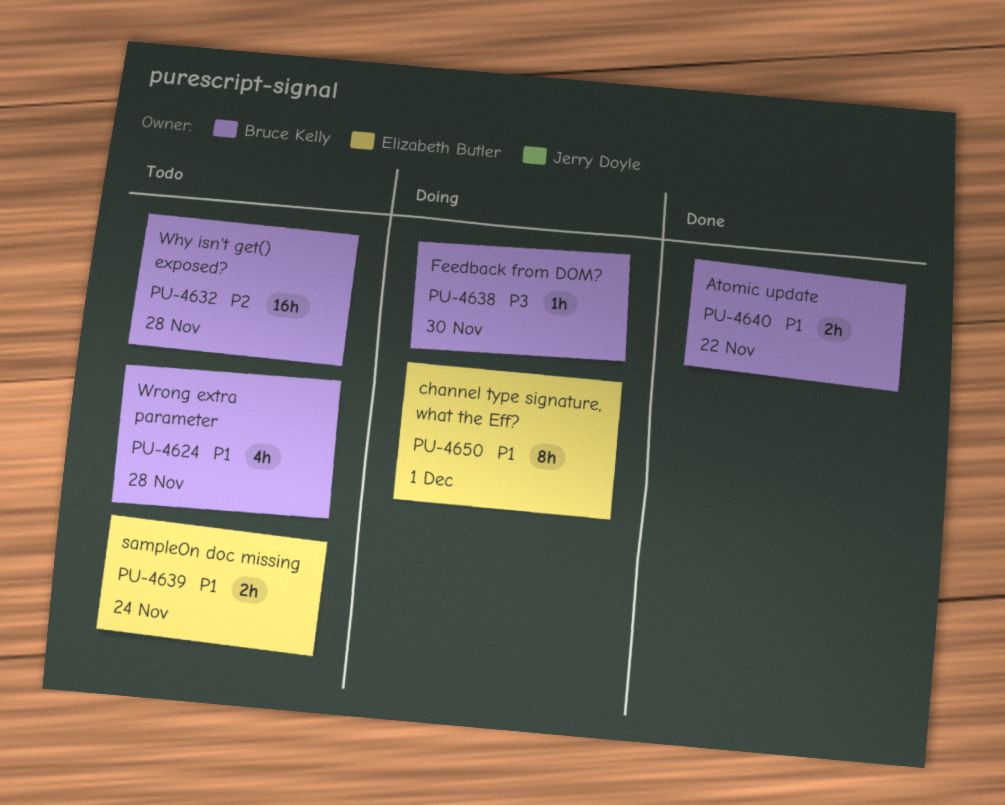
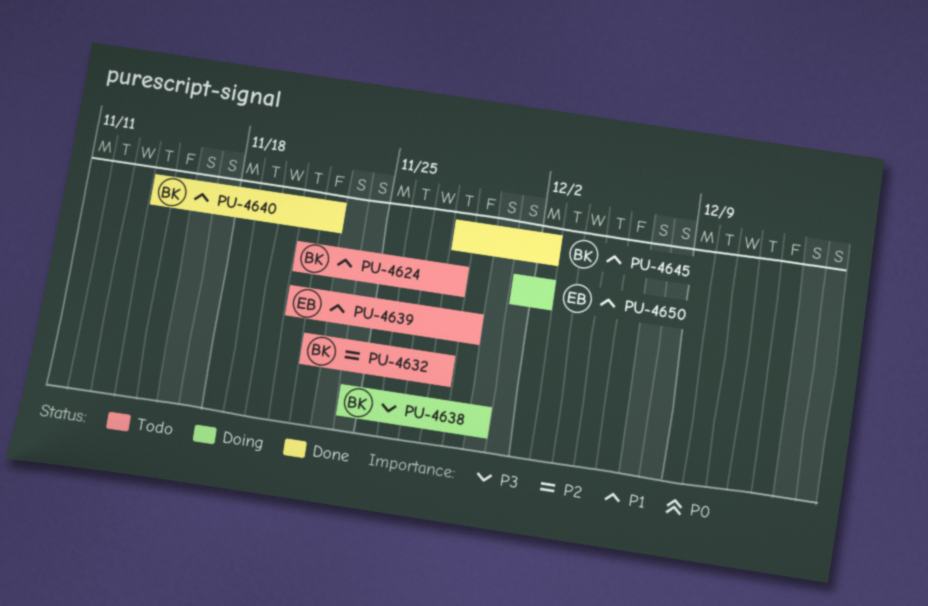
PU-4639, due: Nov 24 -> Nov 29
PU-4645: none -> present
PU-4650, due: Dec 1 -> Dec 2

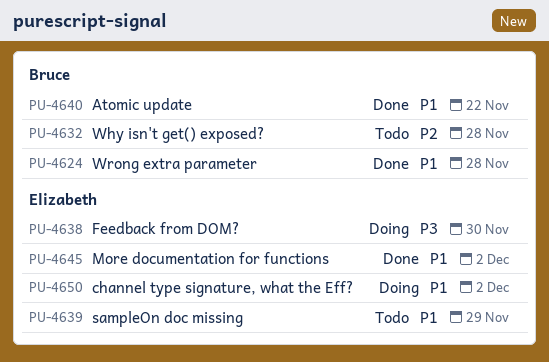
PU-4624, status: Todo -> Done
PU-4638, owner: Bruce -> Elizabeth
PU-4645, owner: Bruce -> Elizabeth

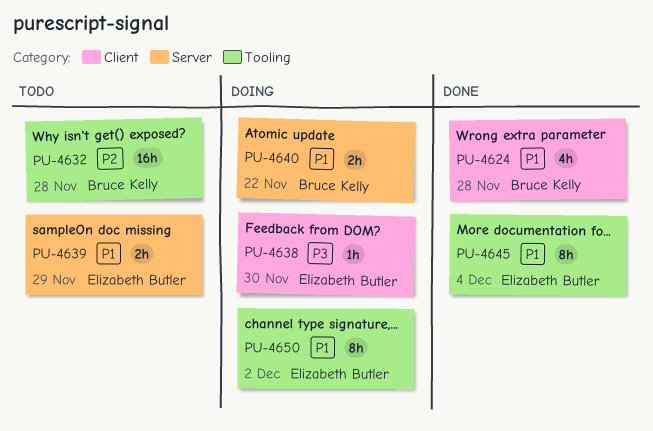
PU-4640, status: Done -> Doing
PU-4645, due: Dec 2 -> Dec 4

